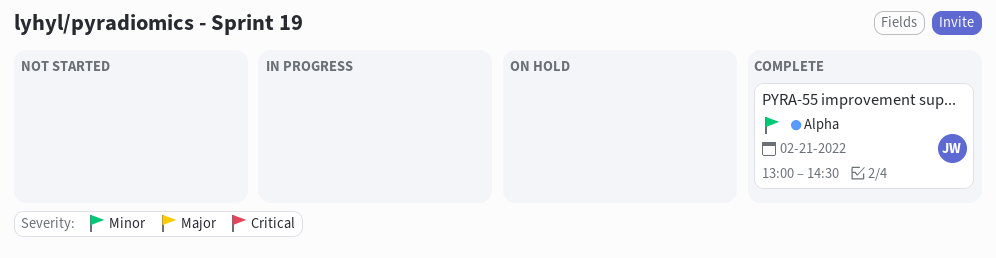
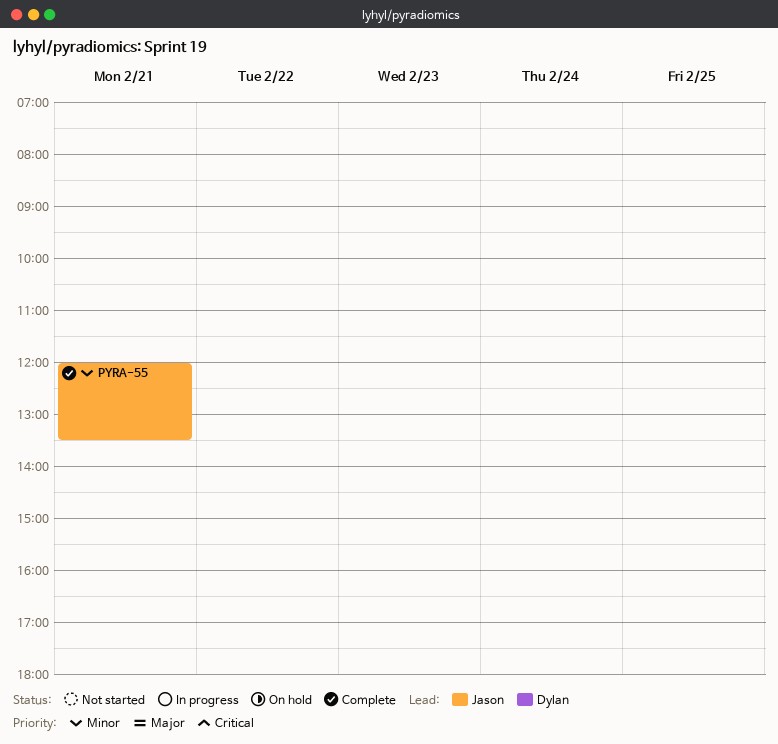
PYRA-55, begins: 13:00 -> 12:00
PYRA-55, ends: 14:30 -> 13:30

